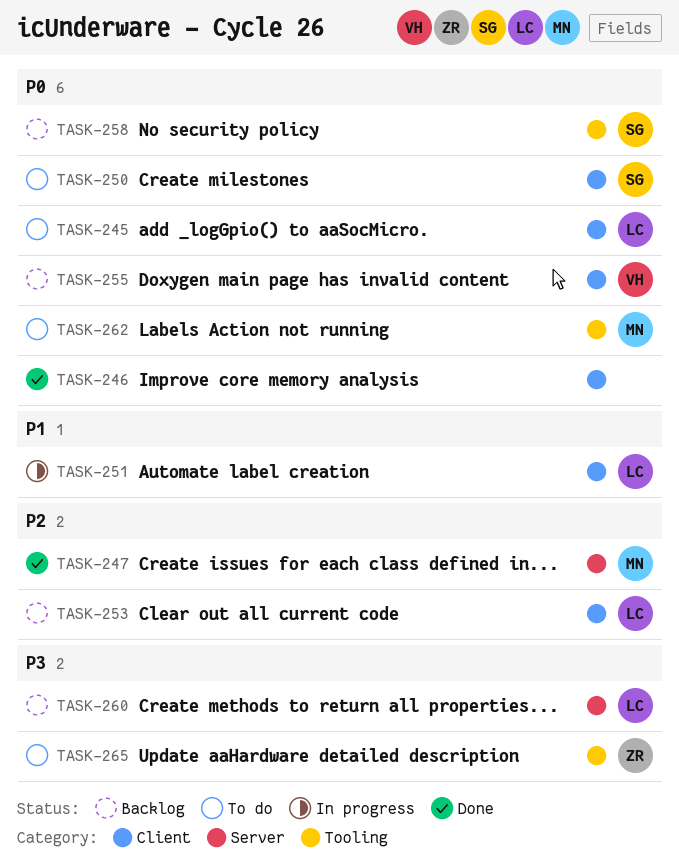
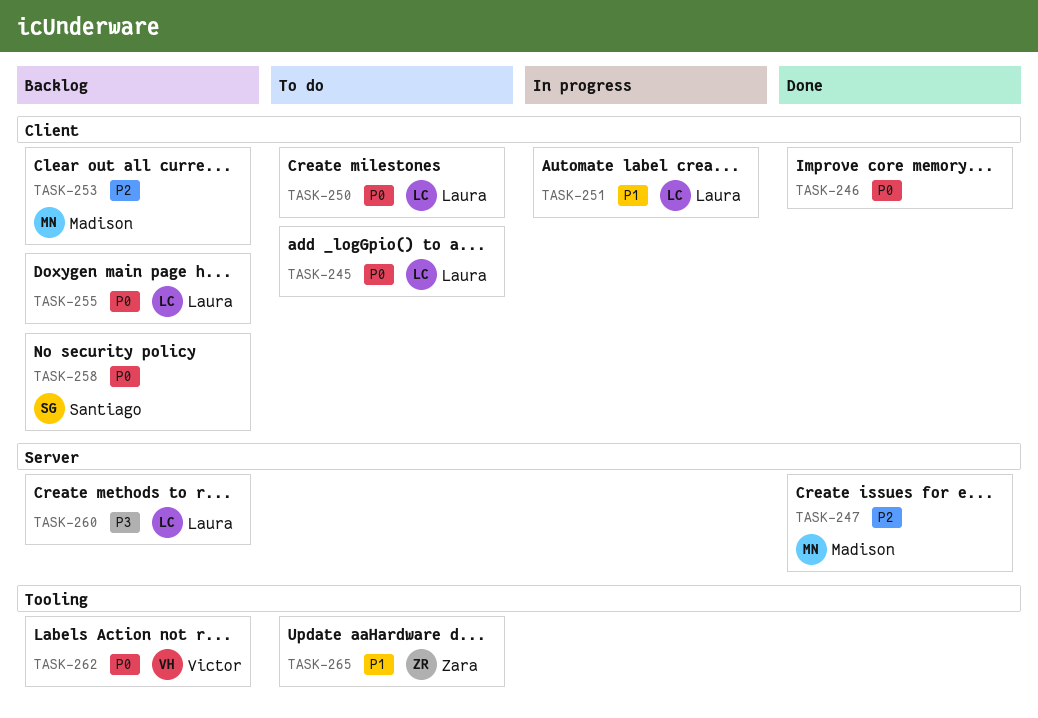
TASK-250, owner: Santiago -> Laura
TASK-253, owner: Laura -> Madison
TASK-255, owner: Victor -> Laura
TASK-258, label: Tooling -> Client
TASK-262, status: To do -> Backlog
TASK-262, owner: Madison -> Victor
TASK-265, priority: P3 -> P1

